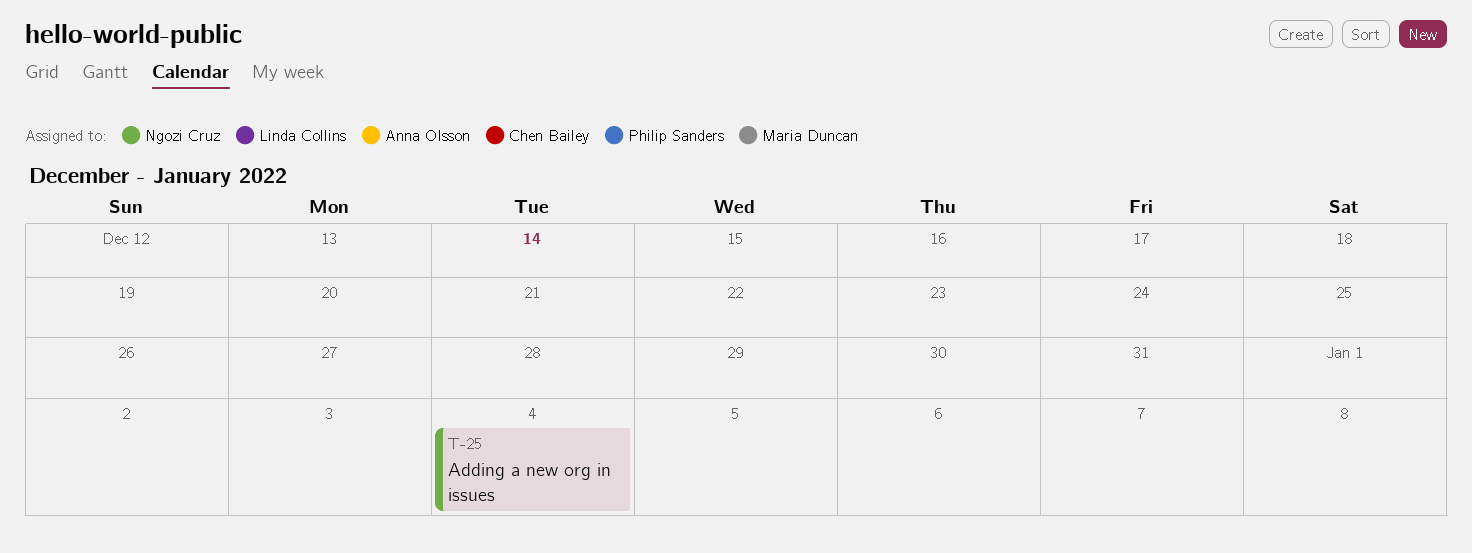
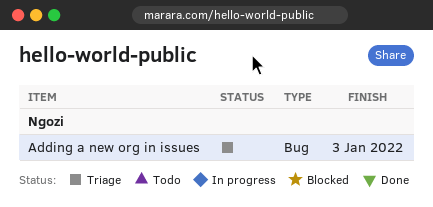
Adding a new org in issues, due: Jan 4 -> Jan 3

